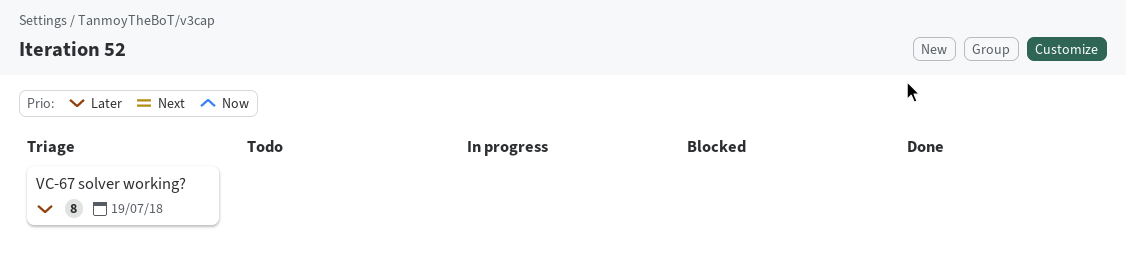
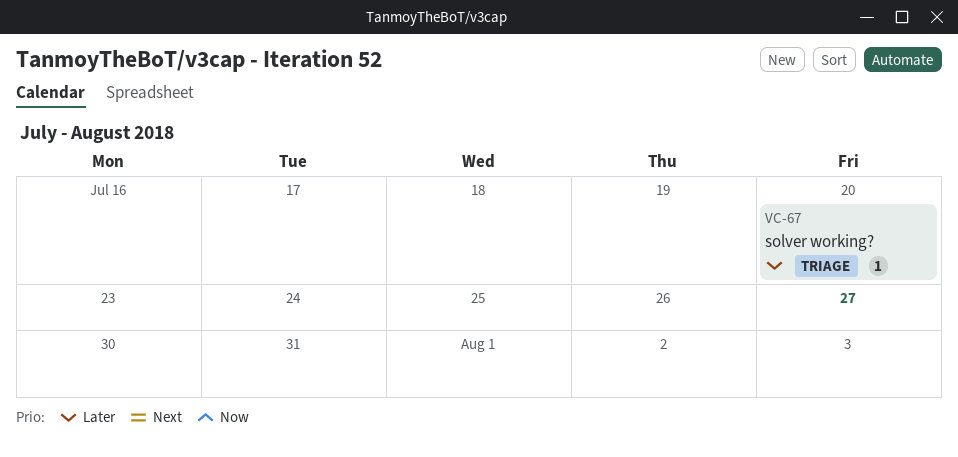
VC-67, estimate: 8 -> 1
VC-67, due: Jul 19 -> Jul 20

